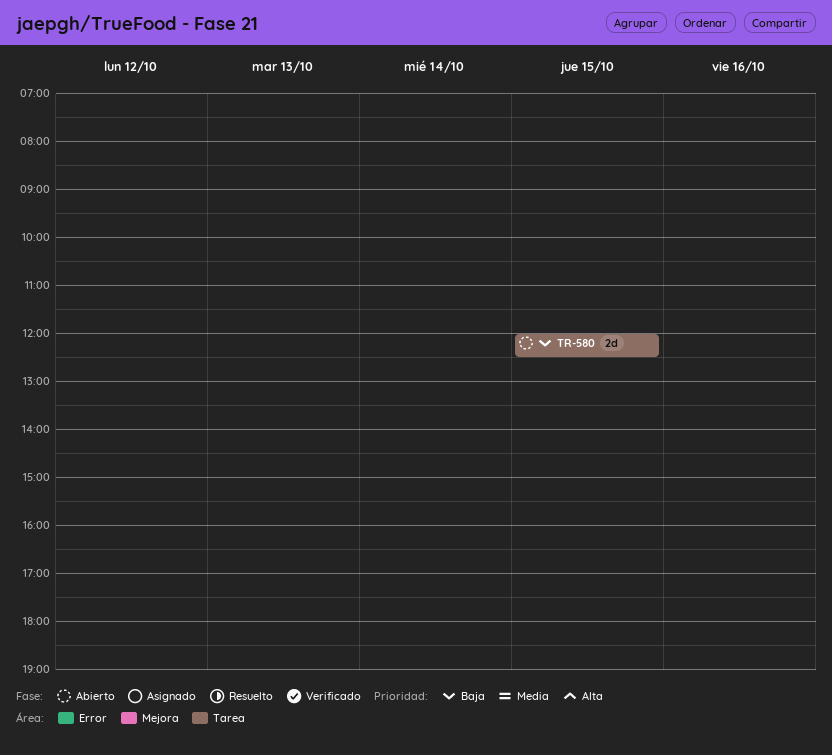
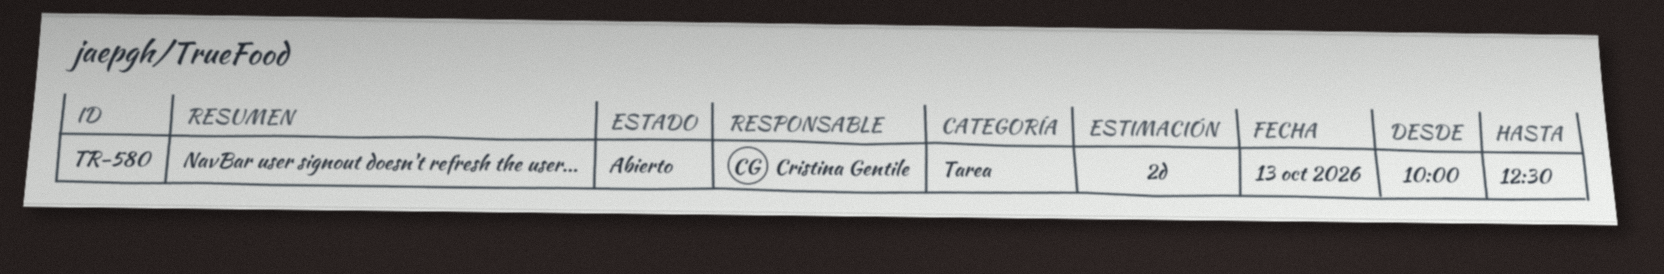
TR-580, day: Oct 15 -> Oct 13
TR-580, begins: 12:00 -> 10:00

